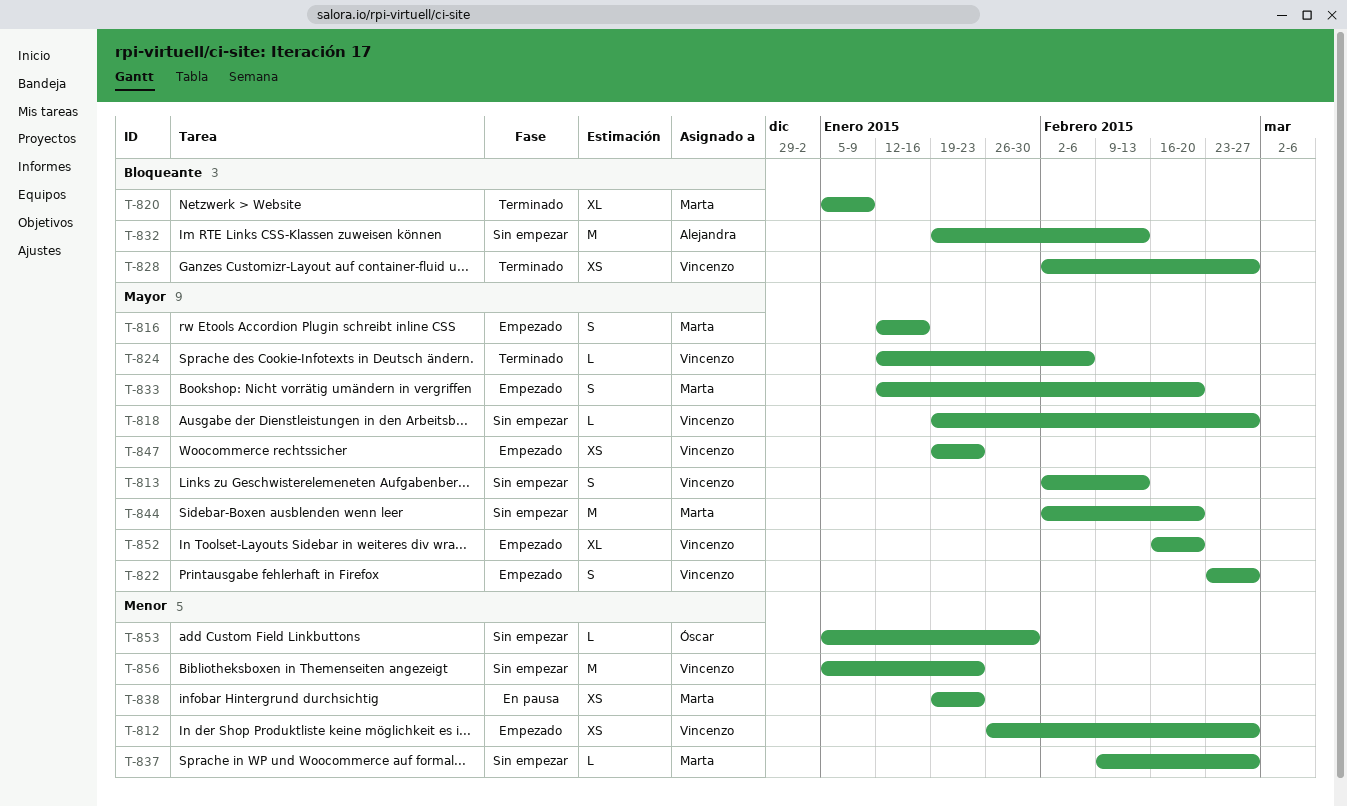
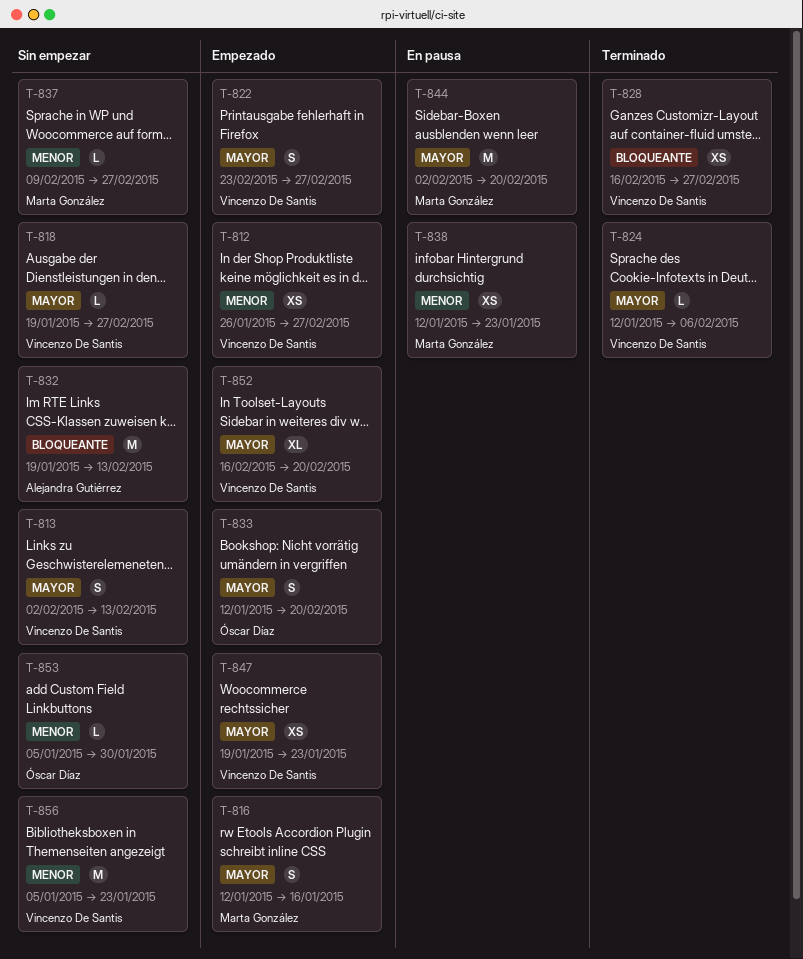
T-820: present -> none
T-828, start: Feb 2 -> Feb 16
T-833, owner: Marta González -> Óscar Díaz
T-838, start: Jan 19 -> Jan 12
T-844, status: Sin empezar -> En pausa

